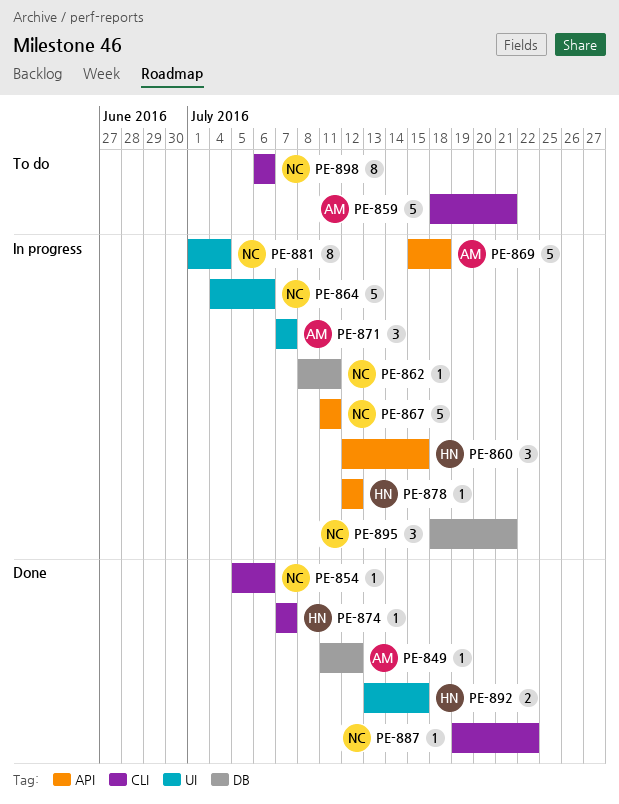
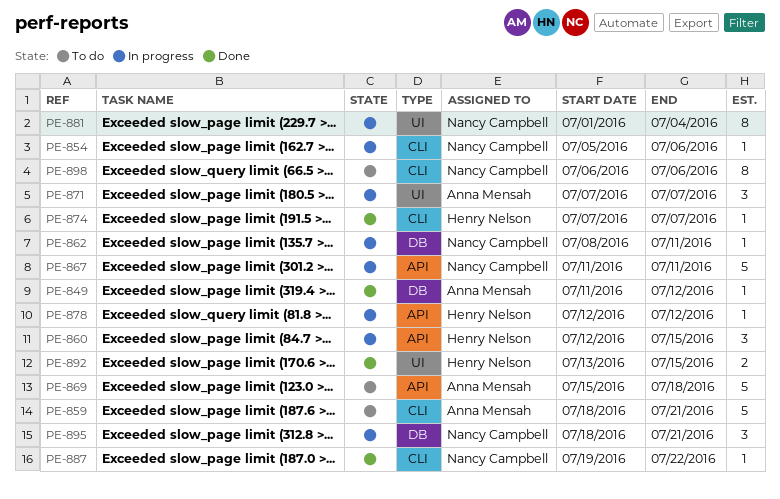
PE-854, status: Done -> In progress
PE-864: present -> none
PE-869, status: In progress -> To do

